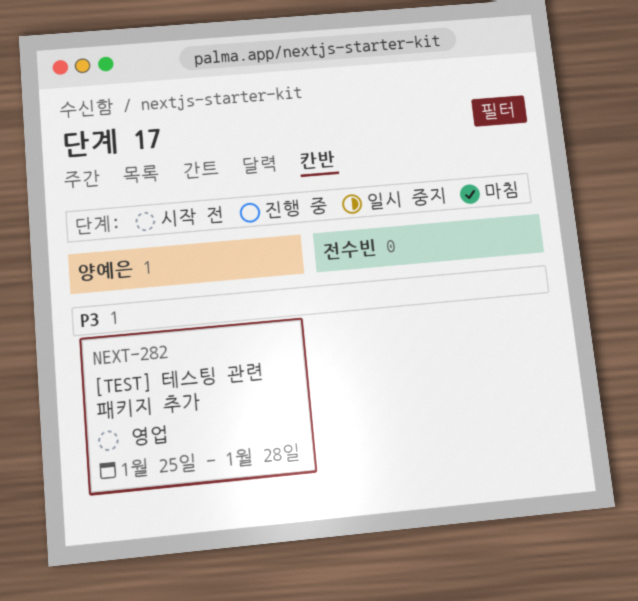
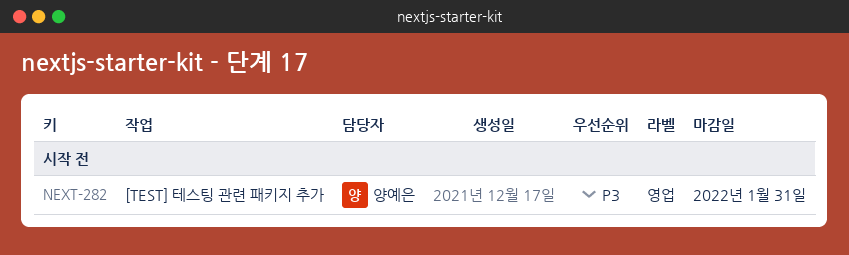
NEXT-282, due: Jan 28 -> Jan 31

